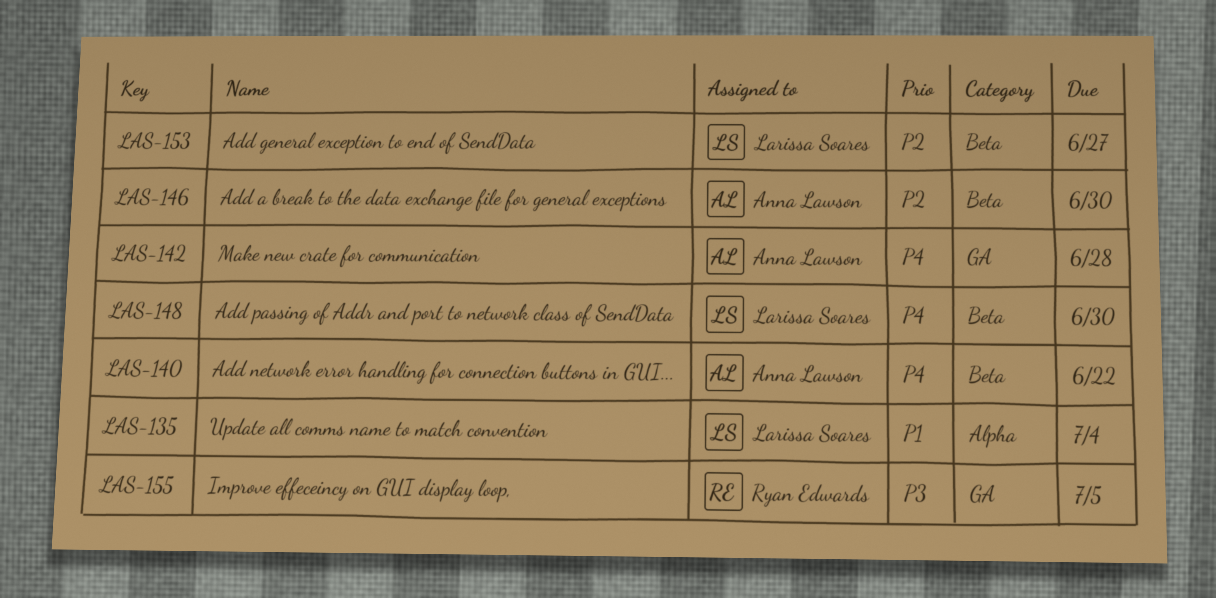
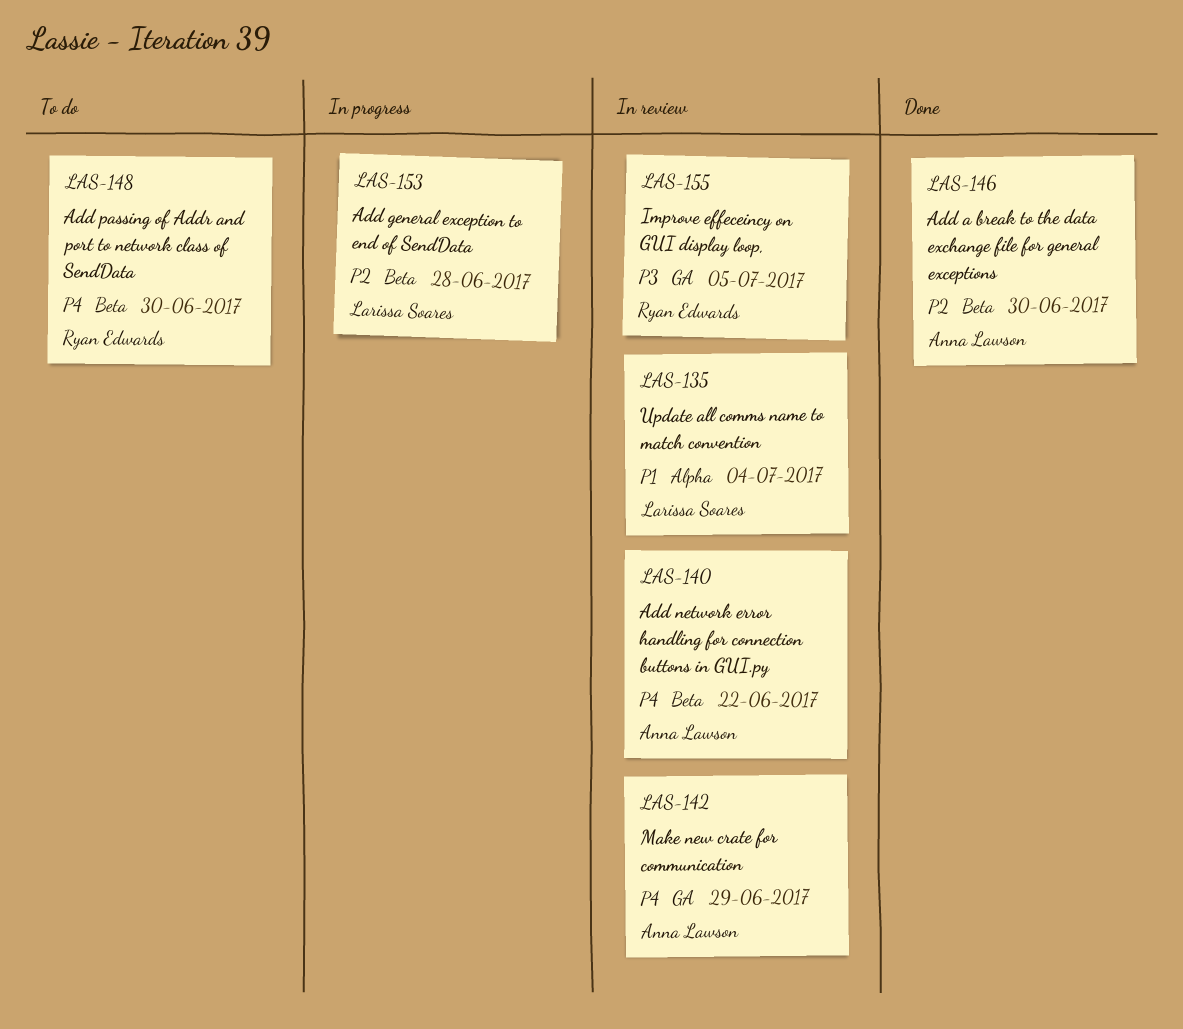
LAS-142, due: Jun 28 -> Jun 29
LAS-148, owner: Larissa Soares -> Ryan Edwards
LAS-153, due: Jun 27 -> Jun 28

